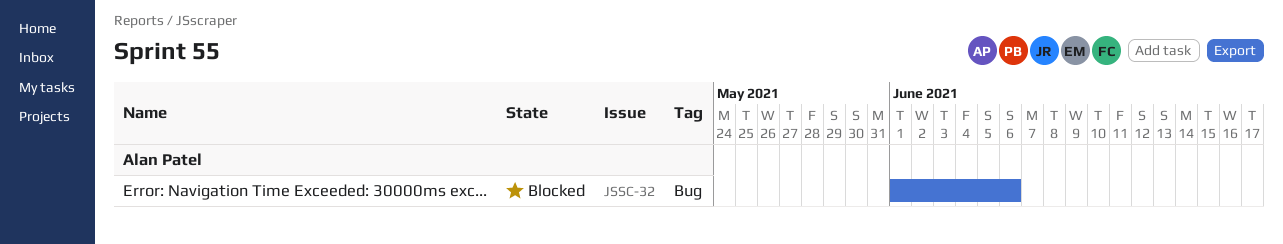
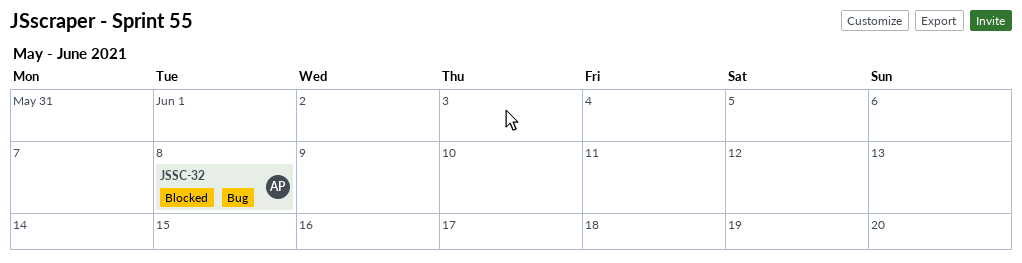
JSSC-32, due: Jun 6 -> Jun 8

